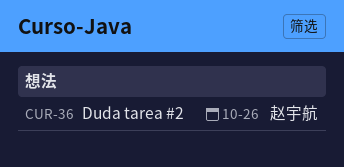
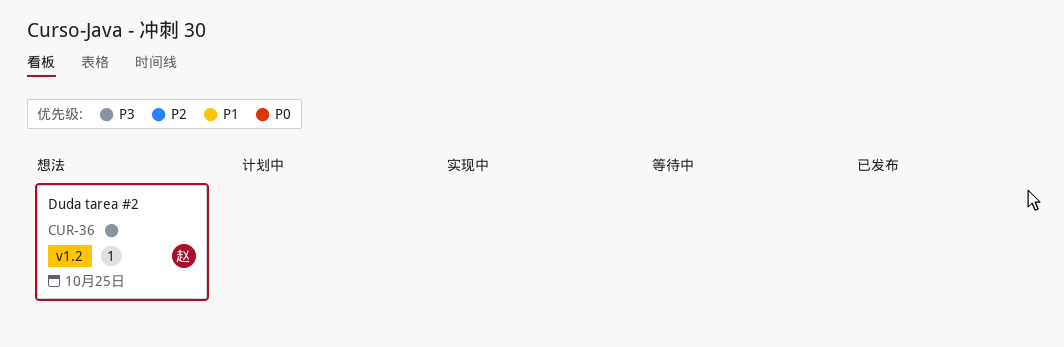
CUR-36, due: Oct 26 -> Oct 25

